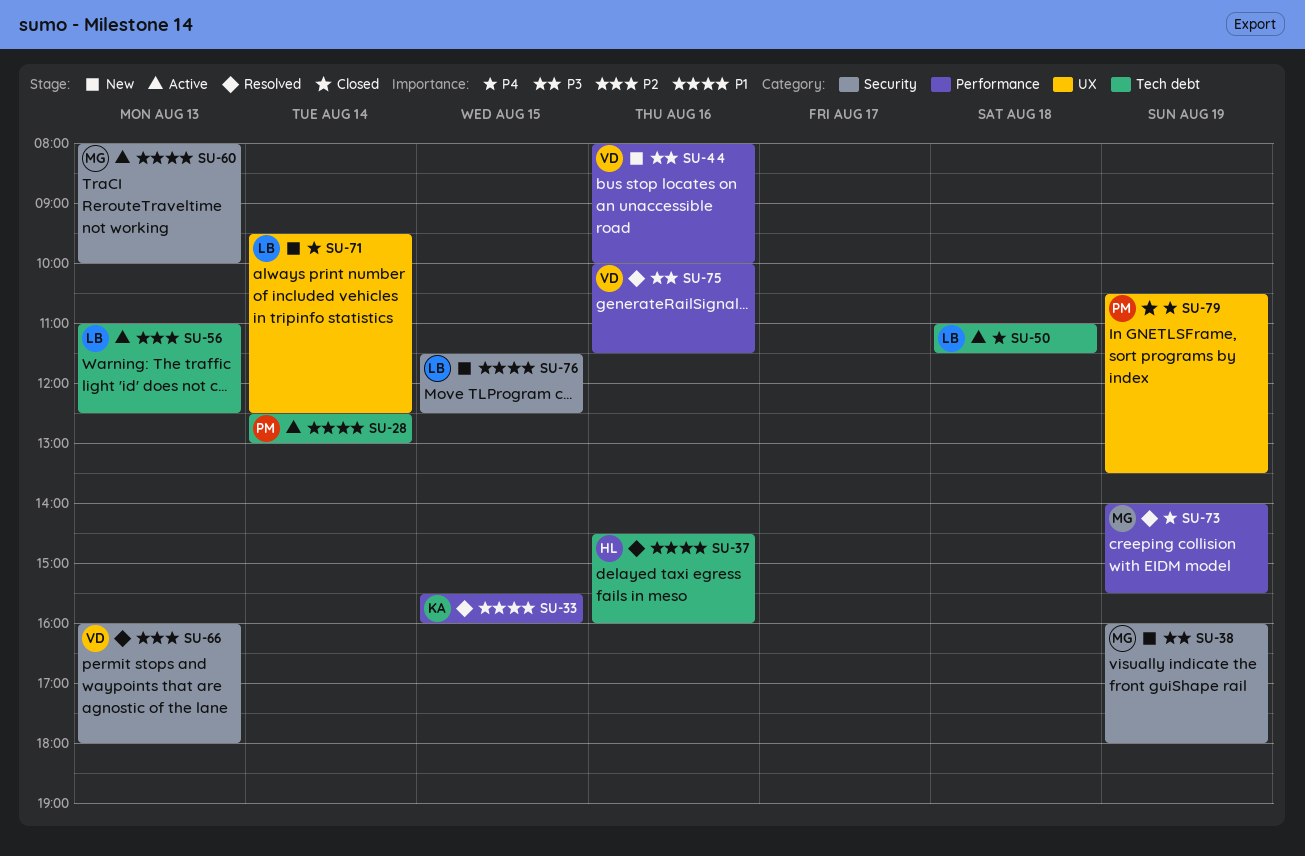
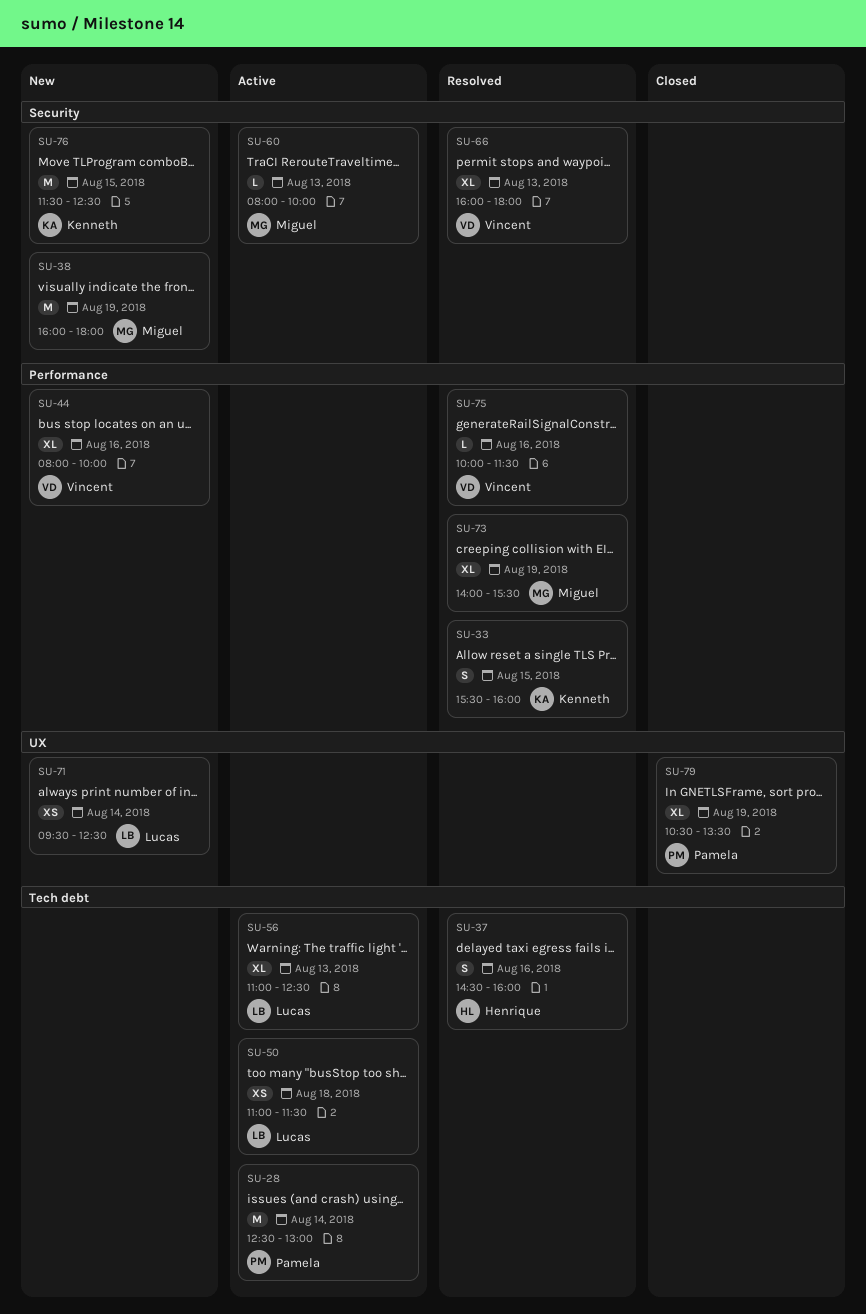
SU-76, owner: Lucas -> Kenneth

